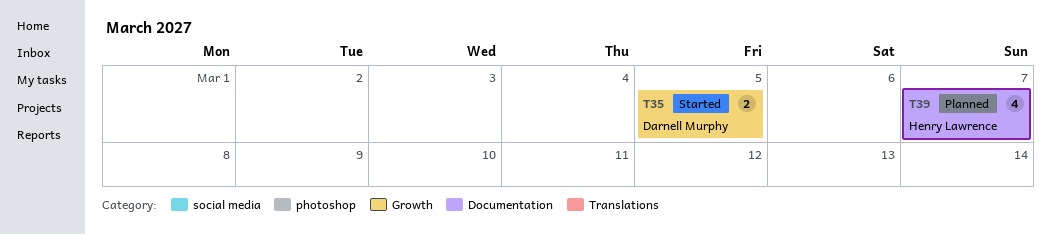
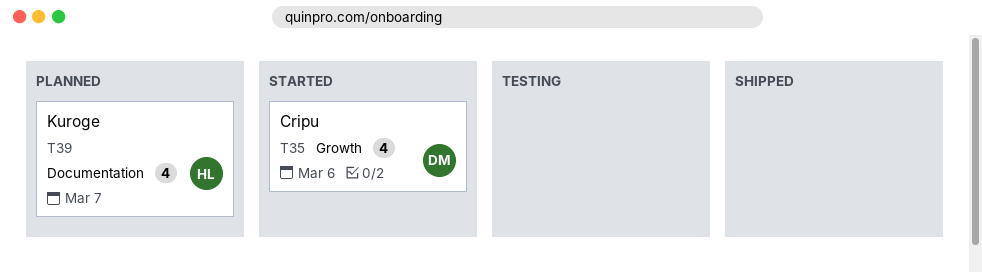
T35, estimate: 2 -> 4
T35, due: Mar 5 -> Mar 6

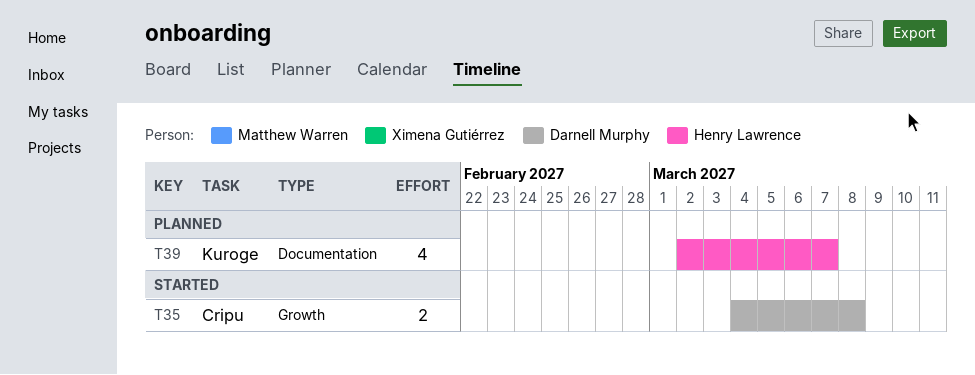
T35, estimate: 4 -> 2
T35, due: Mar 6 -> Mar 8

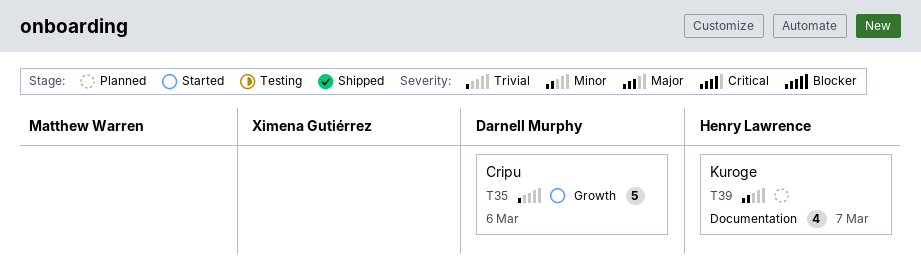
T35, estimate: 2 -> 5
T35, due: Mar 8 -> Mar 6

